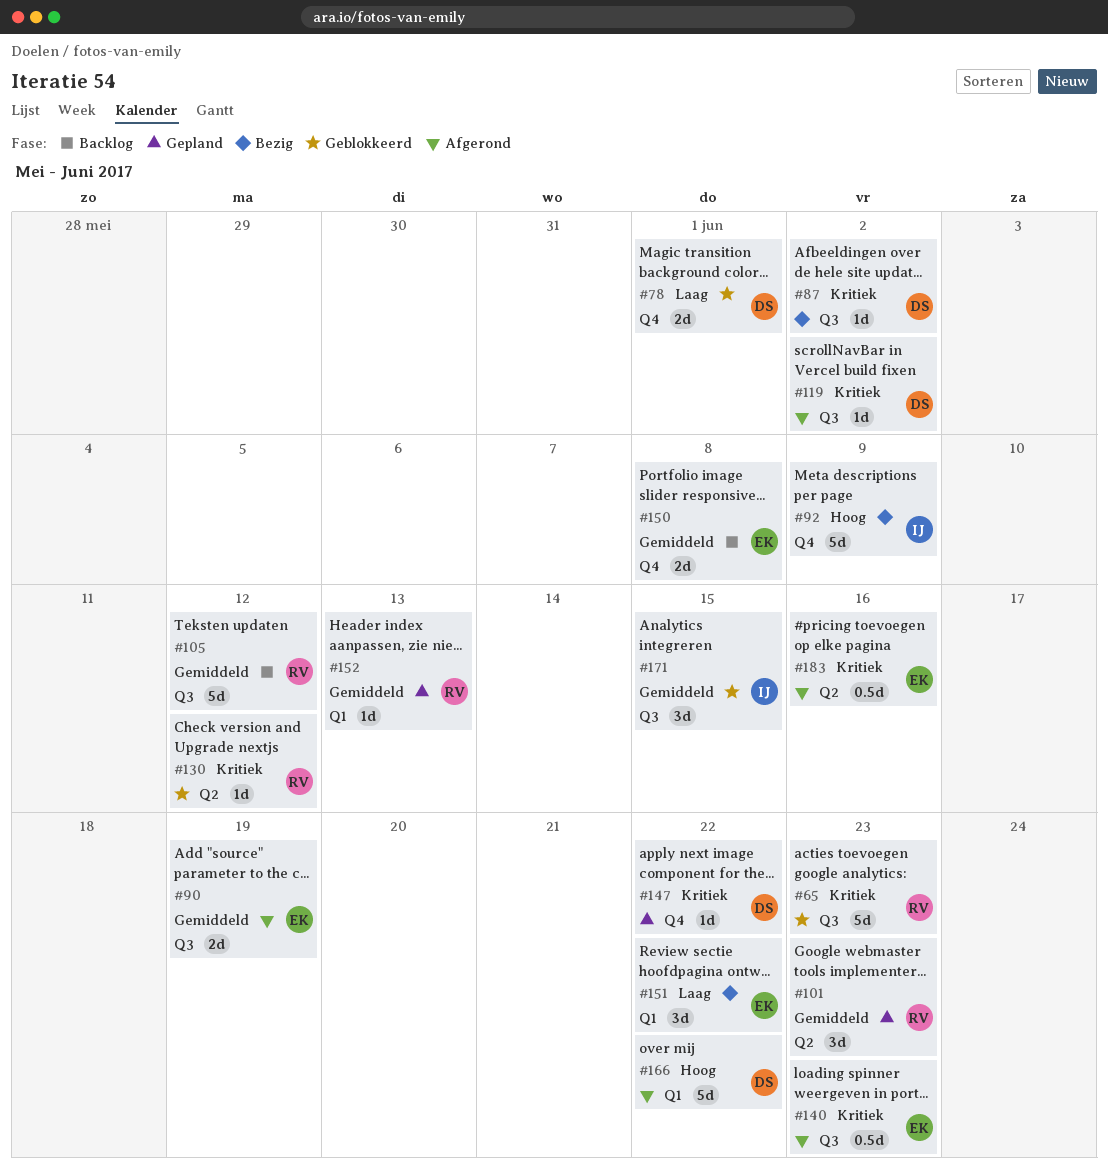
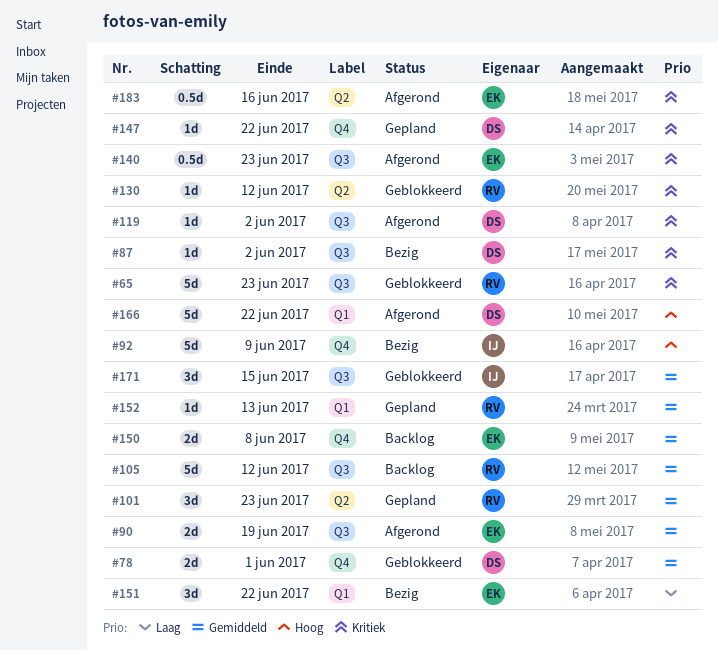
#78, priority: Laag -> Gemiddeld

